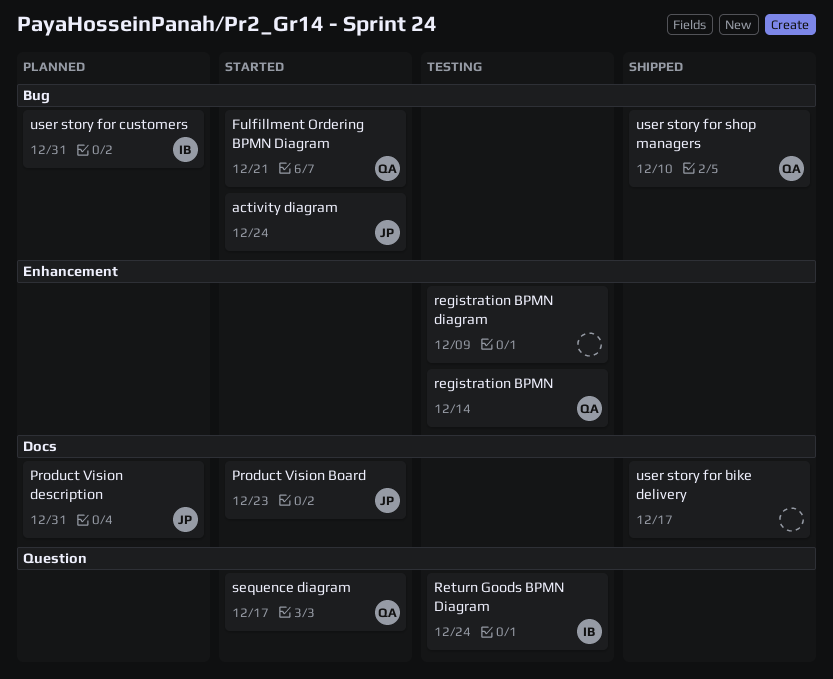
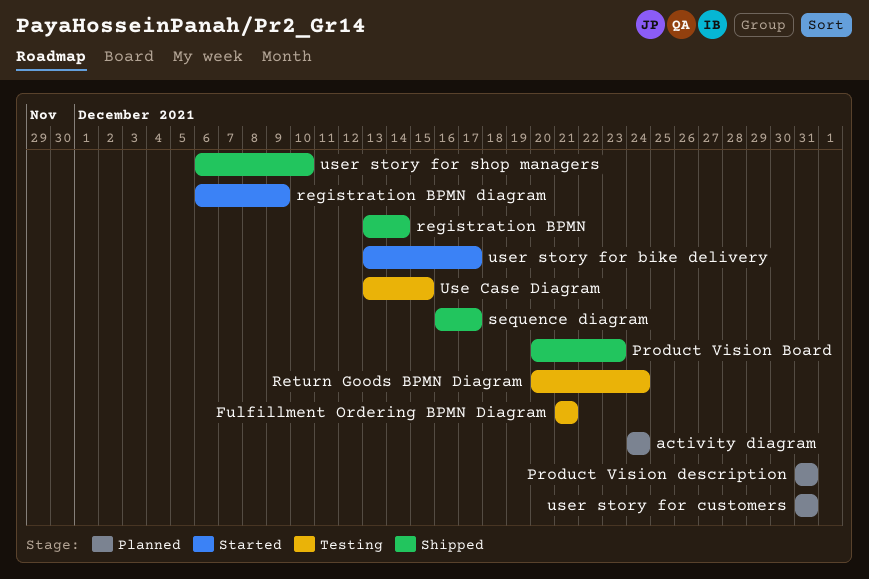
activity diagram, status: Started -> Planned
Fulfillment Ordering BPMN Diagram, status: Started -> Testing
Product Vision Board, status: Started -> Shipped
registration BPMN, status: Testing -> Shipped
registration BPMN diagram, status: Testing -> Started
sequence diagram, status: Started -> Shipped
Use Case Diagram: none -> present
user story for bike delivery, status: Shipped -> Started

